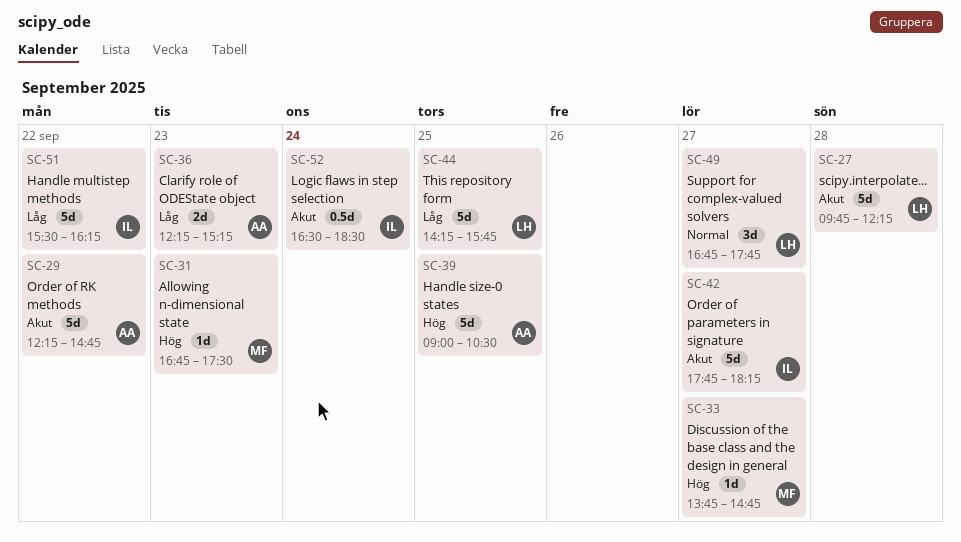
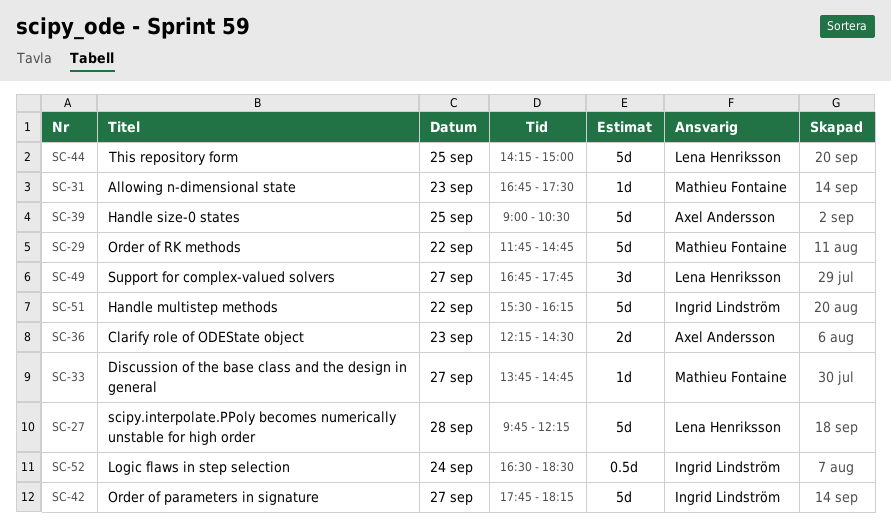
SC-29, owner: Axel Andersson -> Mathieu Fontaine
SC-29, begins: 12:15 -> 11:45
SC-36, ends: 15:15 -> 14:30
SC-44, ends: 15:45 -> 15:00

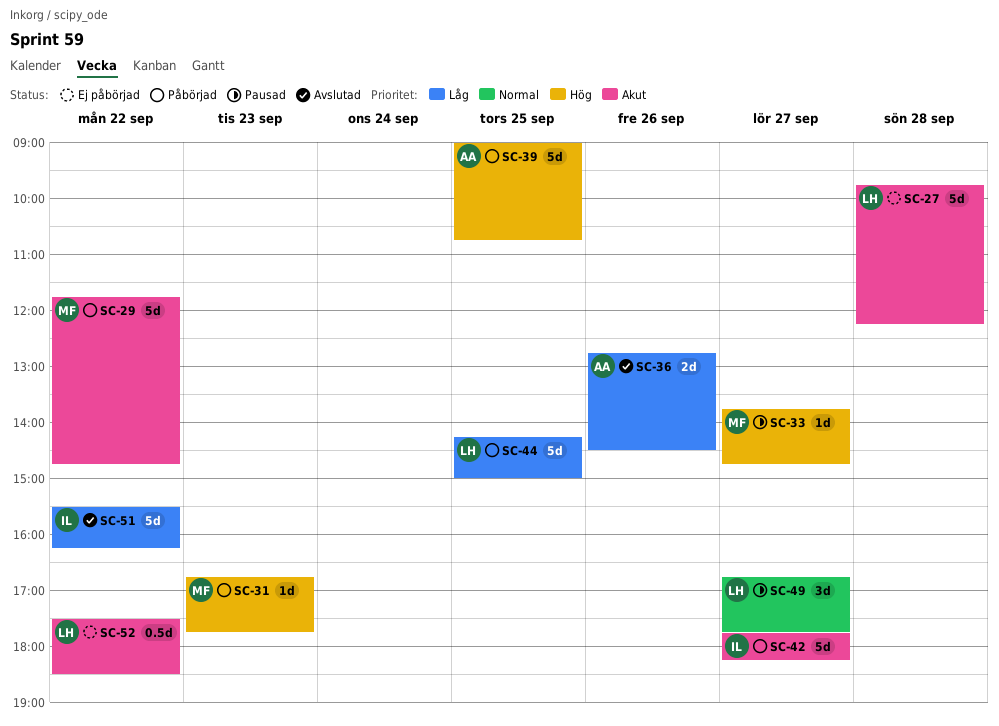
SC-31, ends: 17:30 -> 17:45
SC-36, day: Sep 23 -> Sep 26
SC-36, begins: 12:15 -> 12:45
SC-39, ends: 10:30 -> 10:45
SC-52, owner: Ingrid Lindström -> Lena Henriksson
SC-52, day: Sep 24 -> Sep 22
SC-52, begins: 16:30 -> 17:30

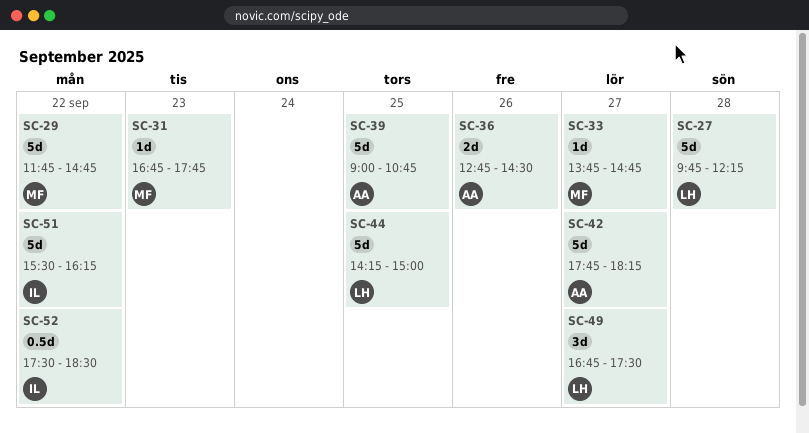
SC-42, owner: IL -> AA
SC-49, ends: 17:45 -> 17:30
SC-52, owner: LH -> IL

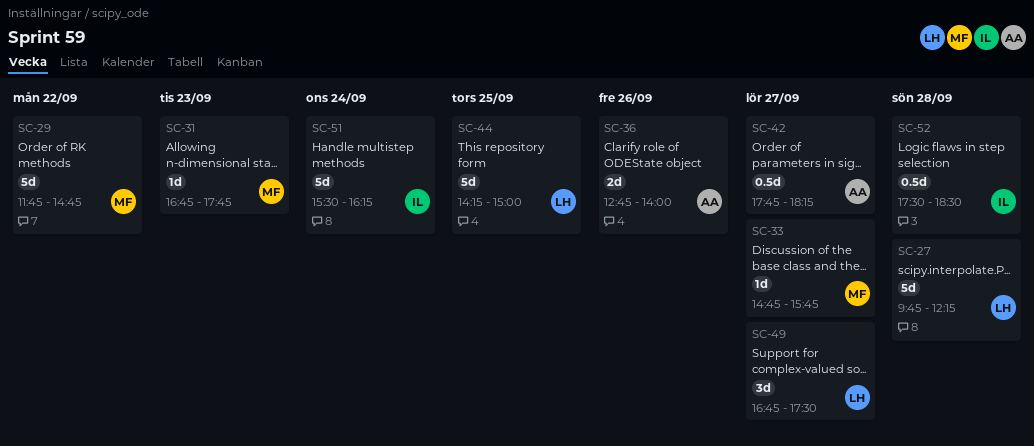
SC-33, begins: 13:45 -> 14:45
SC-33, ends: 14:45 -> 15:45
SC-36, ends: 14:30 -> 14:00
SC-39: present -> none
SC-42, estimate: 5d -> 0.5d
SC-51, day: Sep 22 -> Sep 24
SC-52, day: Sep 22 -> Sep 28

